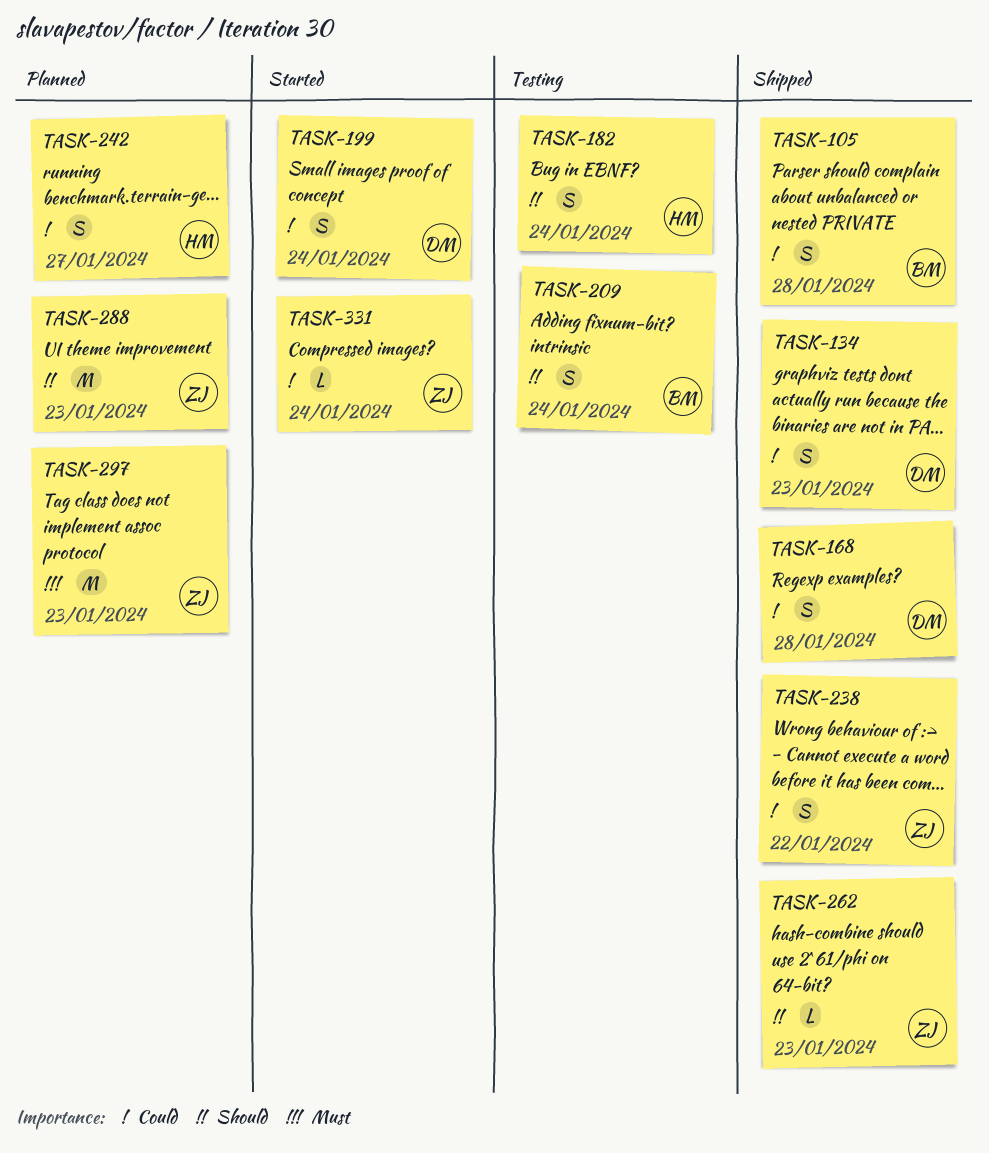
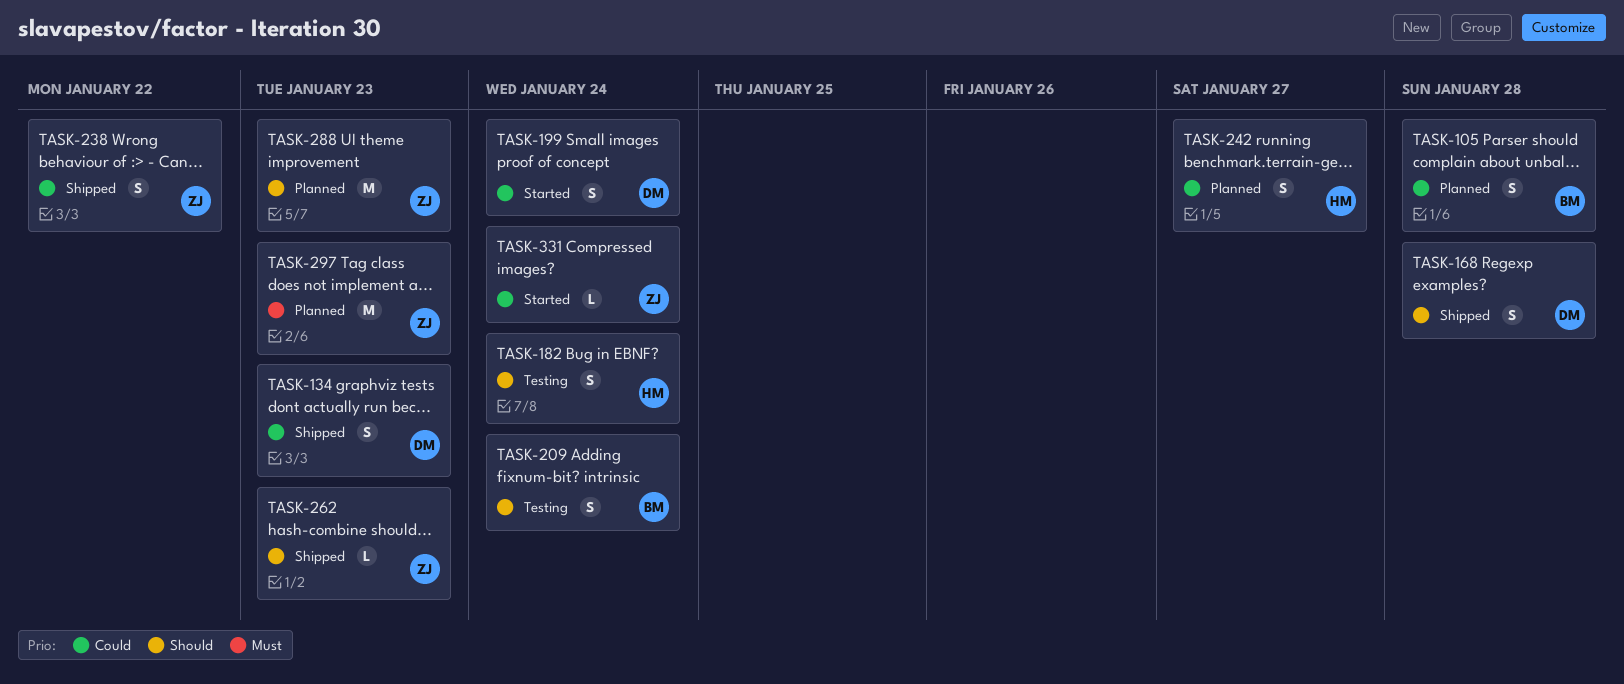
TASK-105, status: Shipped -> Planned
TASK-168, priority: Could -> Should

